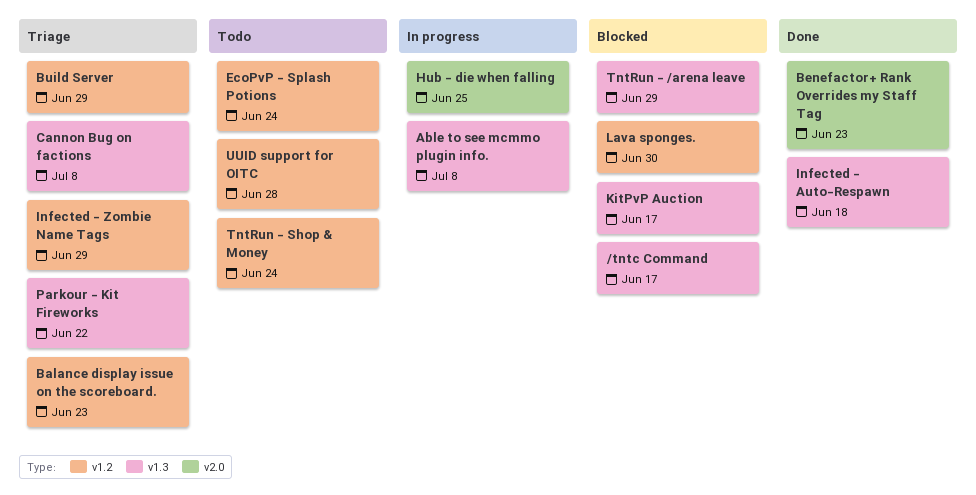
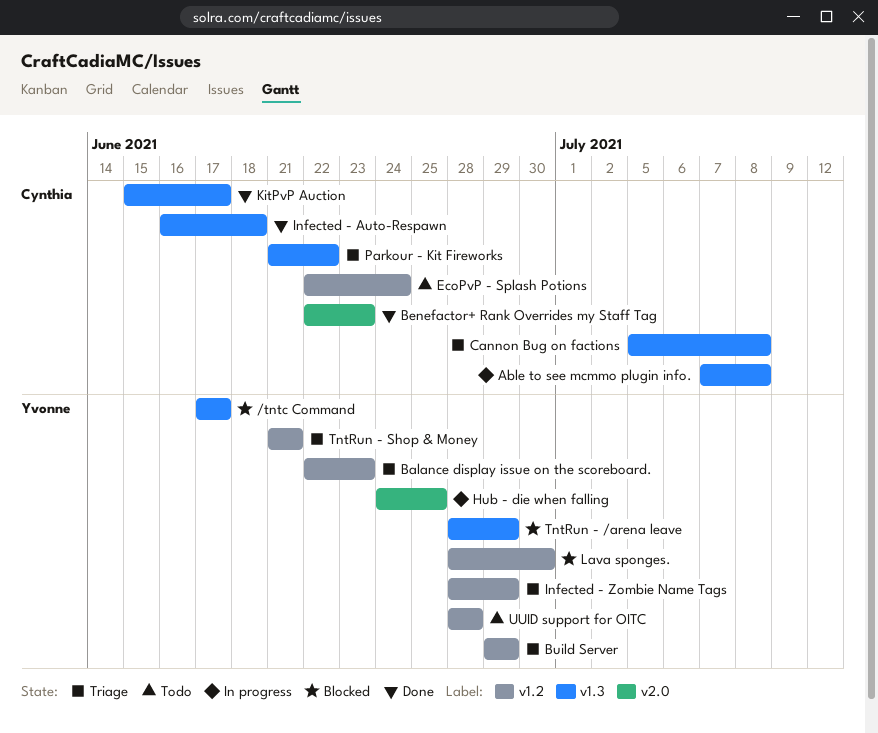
KitPvP Auction, status: Blocked -> Done
TntRun - Shop & Money, status: Todo -> Triage
TntRun - Shop & Money, due: Jun 24 -> Jun 21

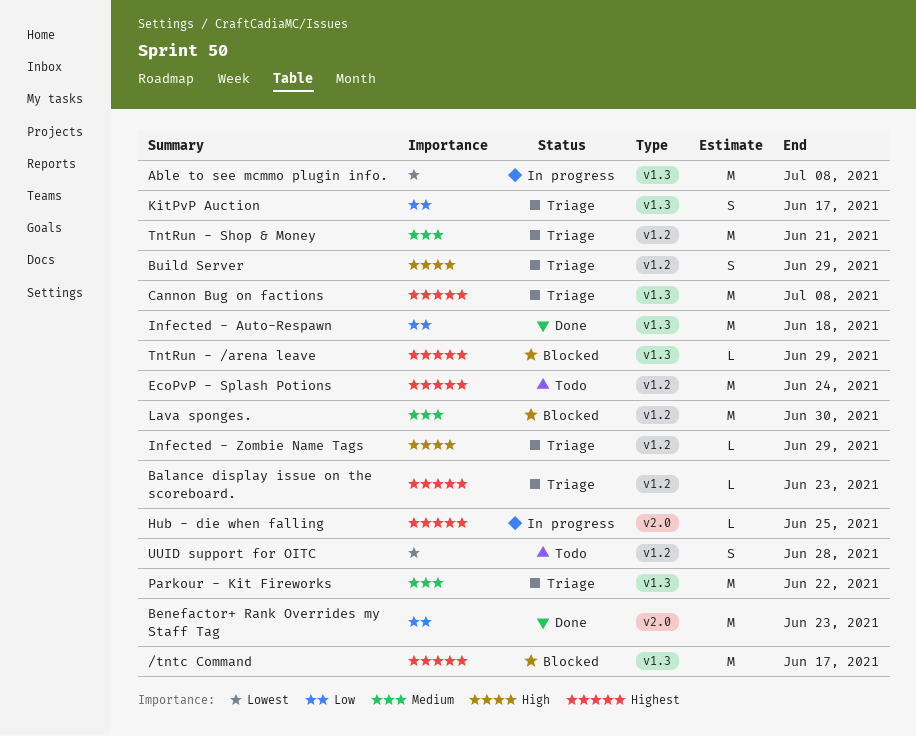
KitPvP Auction, status: Done -> Triage

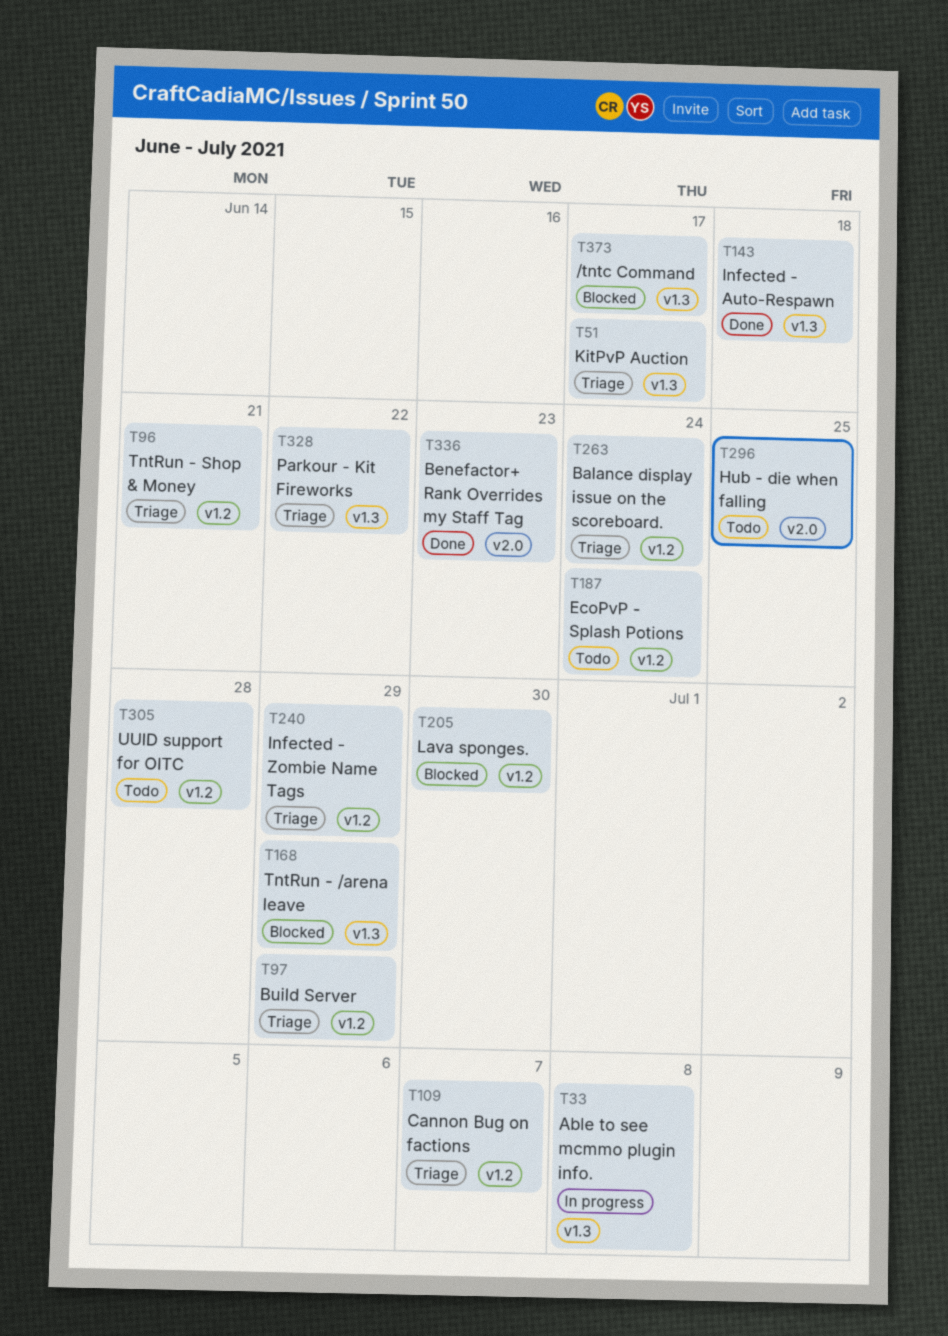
Balance display issue on the scoreboard., due: Jun 23 -> Jun 24
Cannon Bug on factions, label: v1.3 -> v1.2
Cannon Bug on factions, due: Jul 8 -> Jul 7
Hub - die when falling, status: In progress -> Todo

